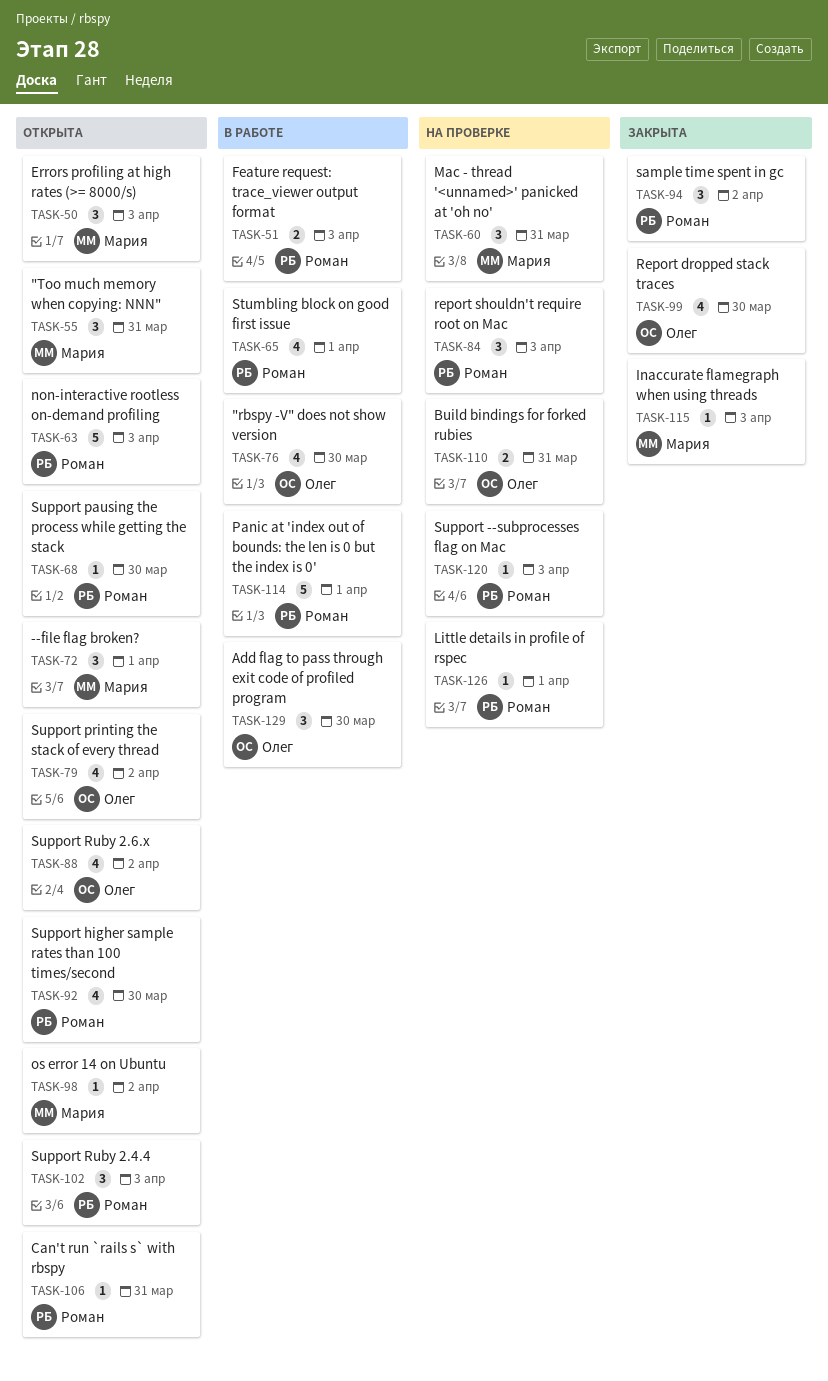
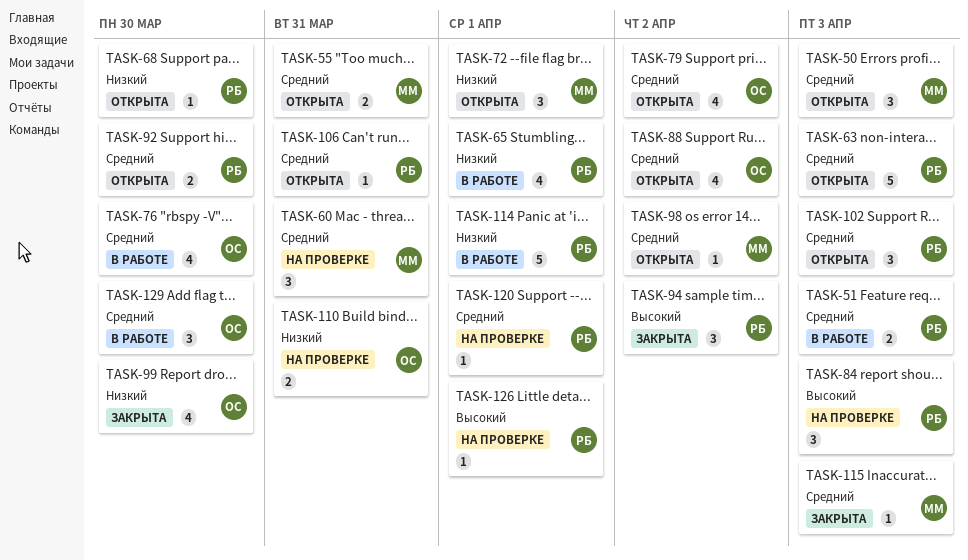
TASK-55, estimate: 3 -> 2
TASK-92, estimate: 4 -> 2
TASK-120, due: Apr 3 -> Apr 1

